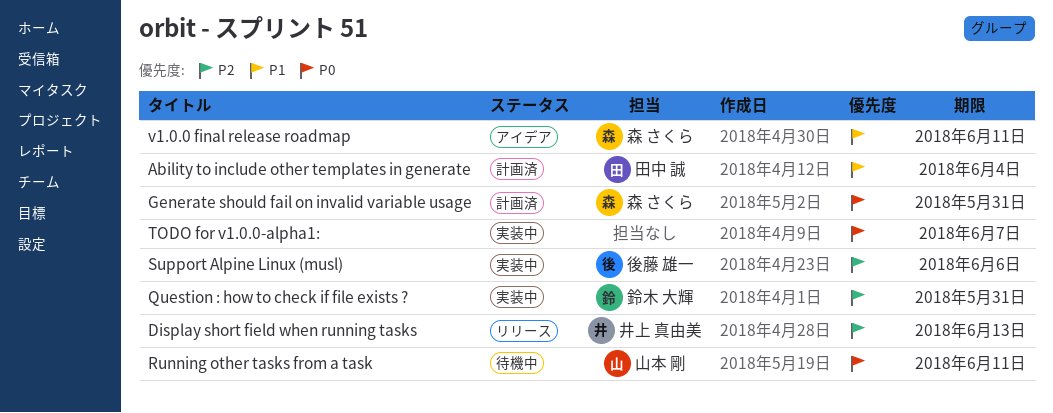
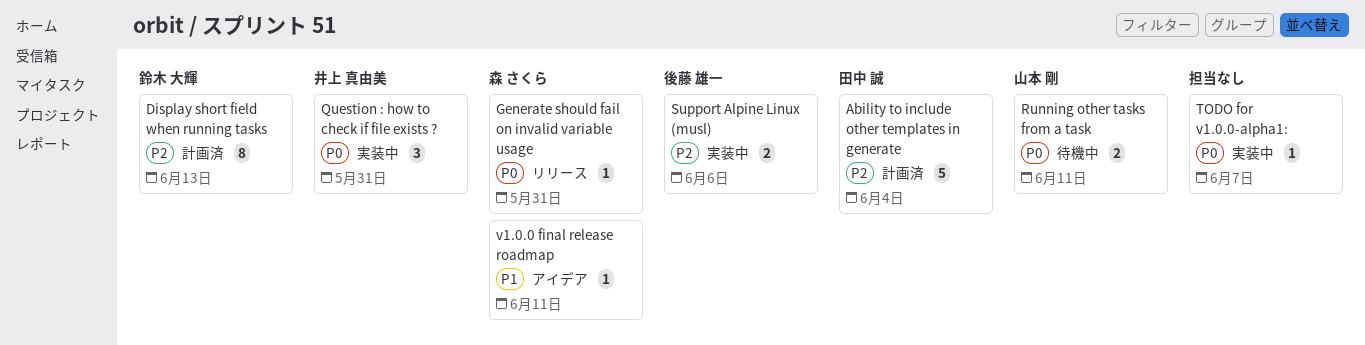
Ability to include other templates in generate, priority: P1 -> P2
Display short field when running tasks, status: リリース -> 計画済
Display short field when running tasks, owner: 井上 真由美 -> 鈴木 大輝
Generate should fail on invalid variable usage, status: 計画済 -> リリース
Question : how to check if file exists ?, owner: 鈴木 大輝 -> 井上 真由美
Question : how to check if file exists ?, priority: P2 -> P0

